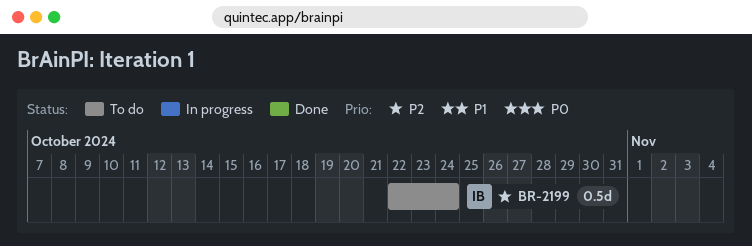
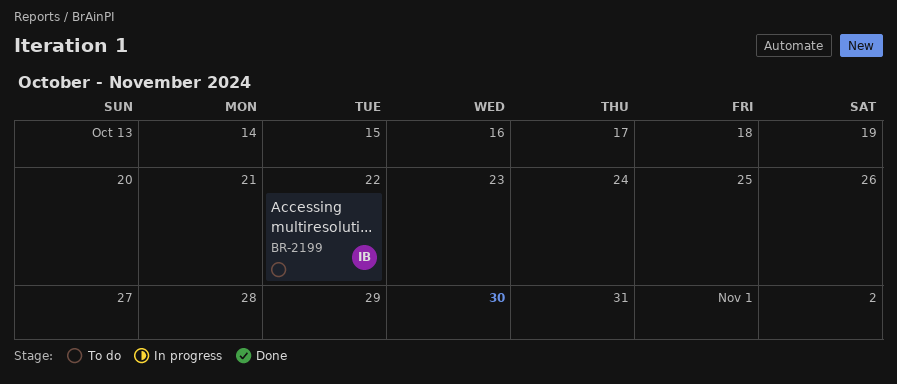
BR-2199, due: Oct 24 -> Oct 22

